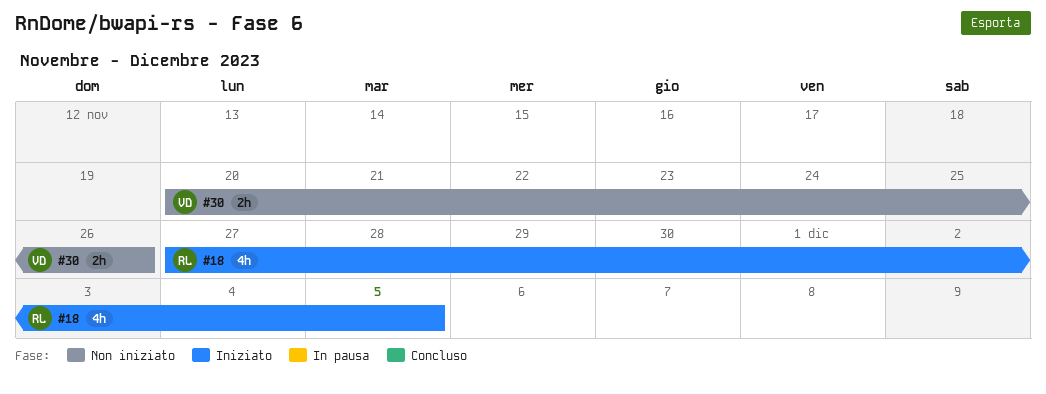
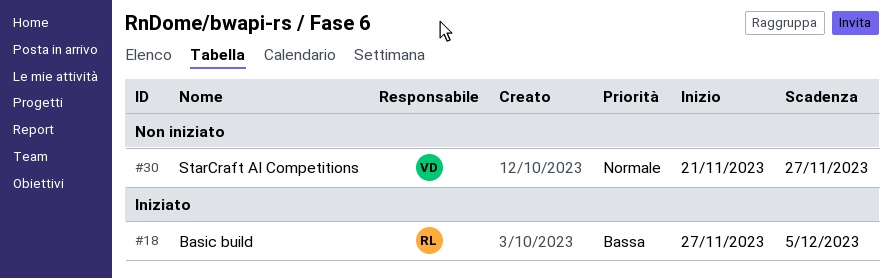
#30, start: Nov 20 -> Nov 21
#30, due: Nov 26 -> Nov 27

